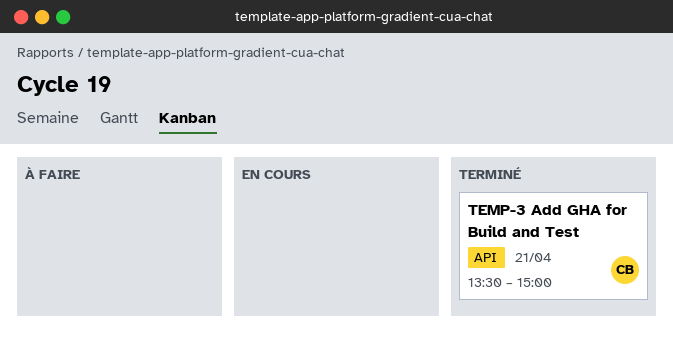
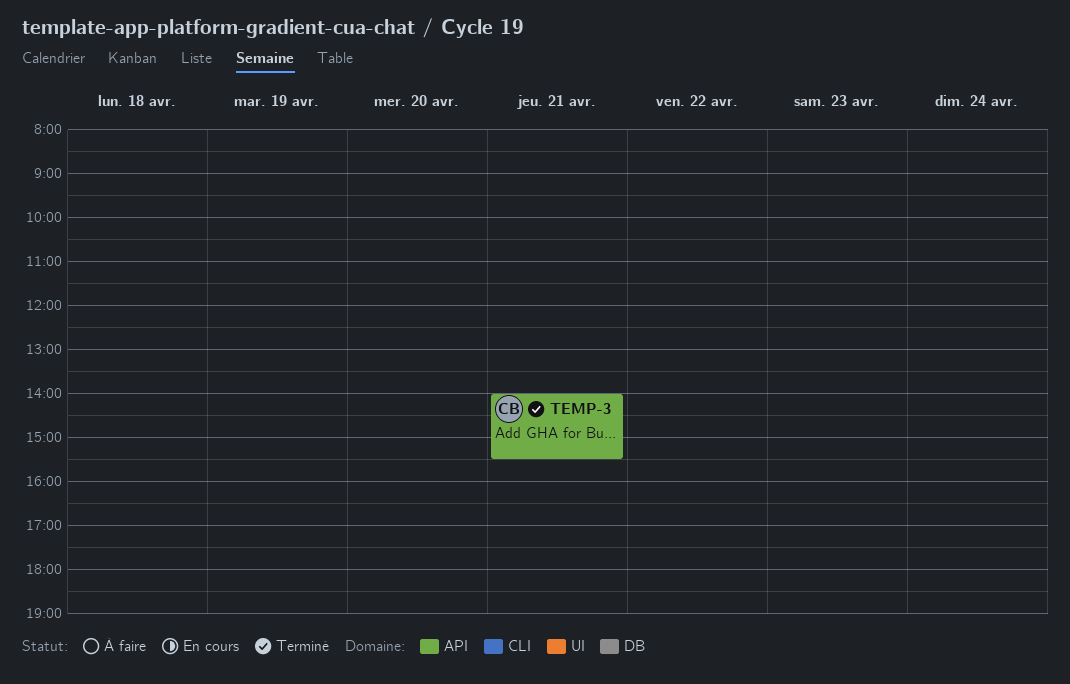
TEMP-3, begins: 13:30 -> 14:00
TEMP-3, ends: 15:00 -> 15:30

